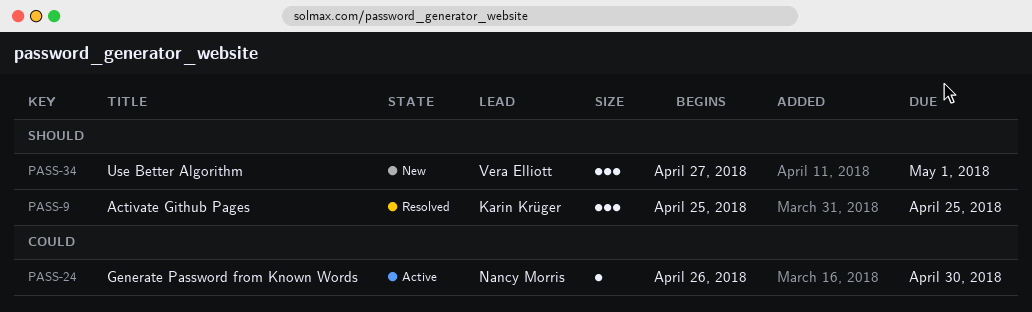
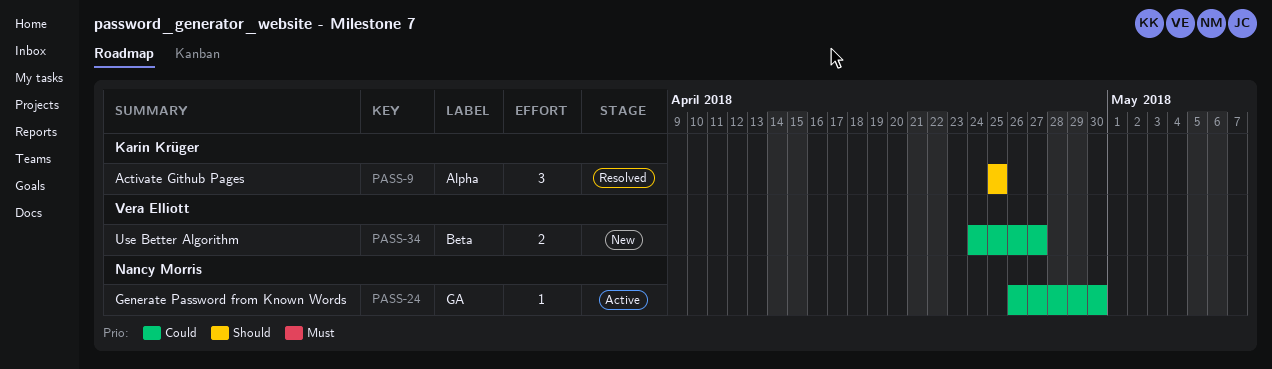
PASS-34, priority: Should -> Could
PASS-34, estimate: 3 -> 2
PASS-34, start: Apr 27 -> Apr 24
PASS-34, due: May 1 -> Apr 27

